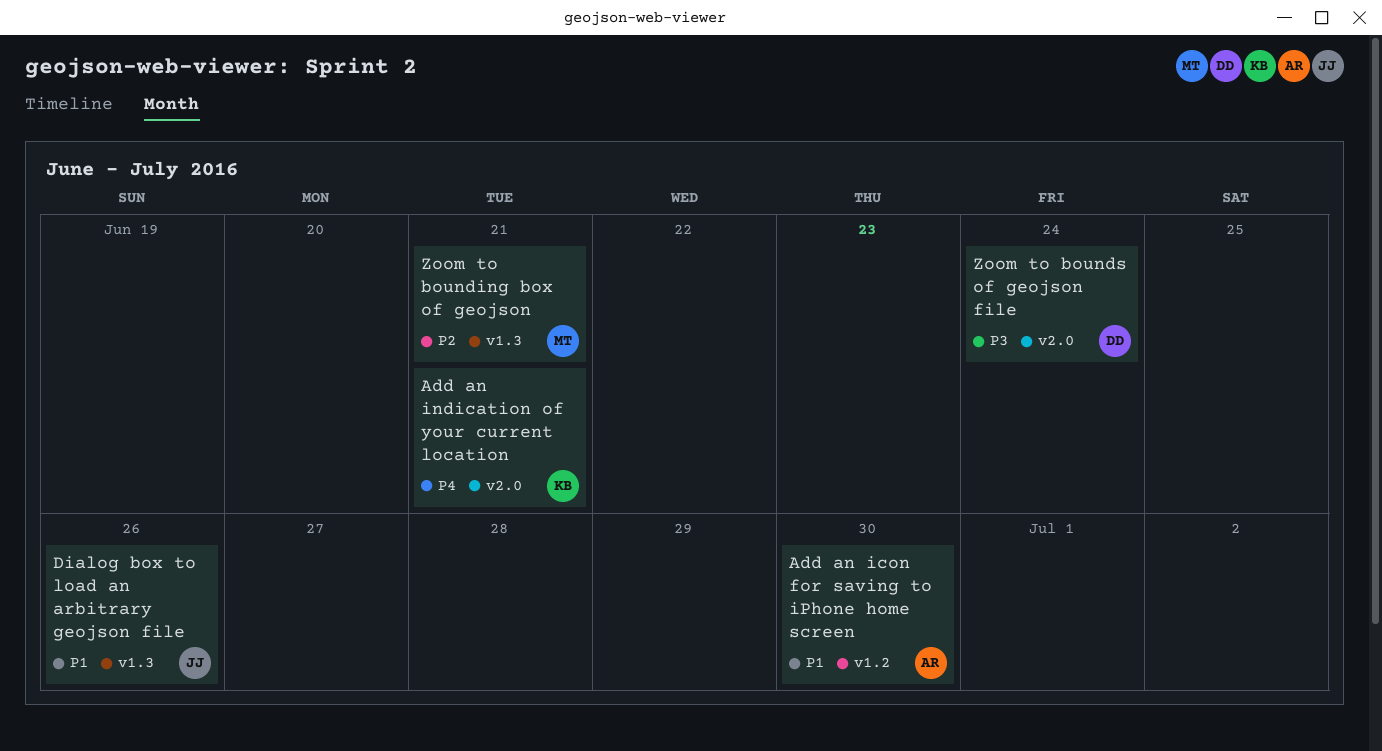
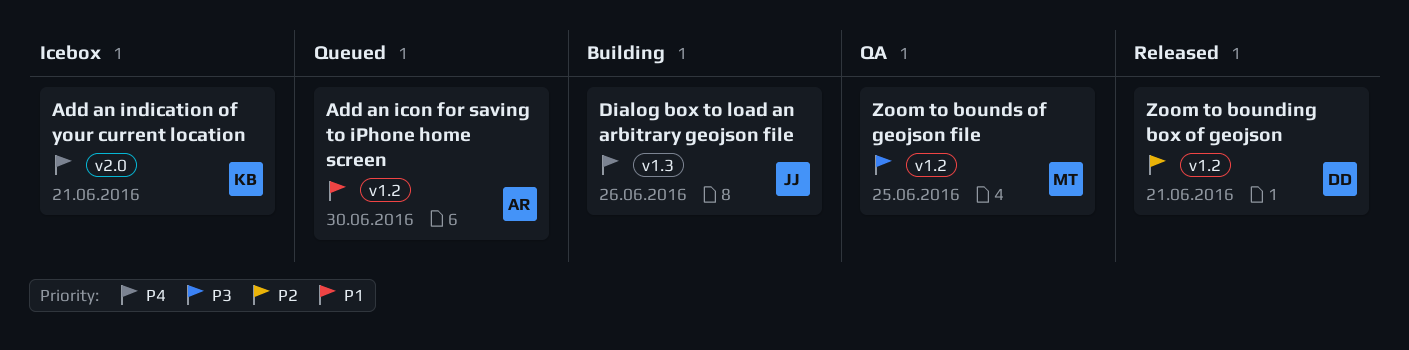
Dialog box to load an arbitrary geojson file, priority: P1 -> P4
Zoom to bounding box of geojson, owner: MT -> DD
Zoom to bounding box of geojson, label: v1.3 -> v1.2
Zoom to bounds of geojson file, owner: DD -> MT
Zoom to bounds of geojson file, label: v2.0 -> v1.2
Zoom to bounds of geojson file, due: Jun 24 -> Jun 25

